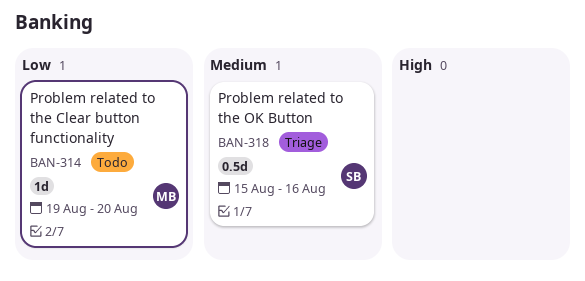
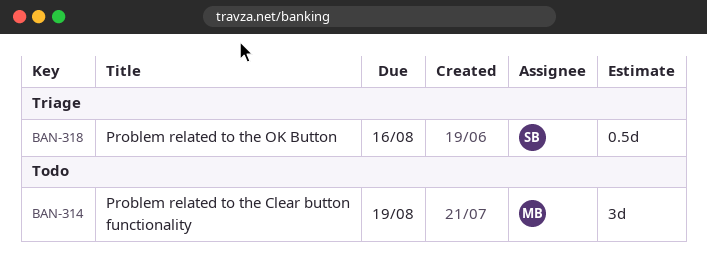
BAN-314, estimate: 1d -> 3d
BAN-314, due: Aug 20 -> Aug 19

